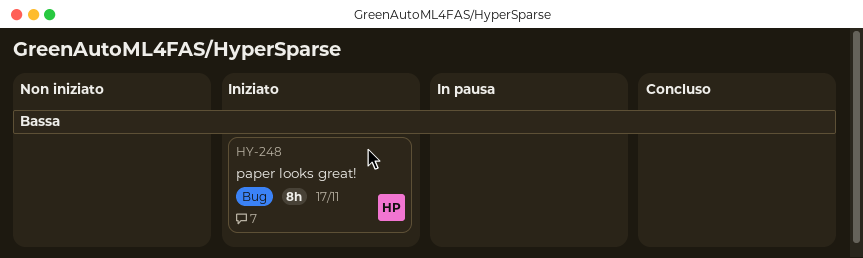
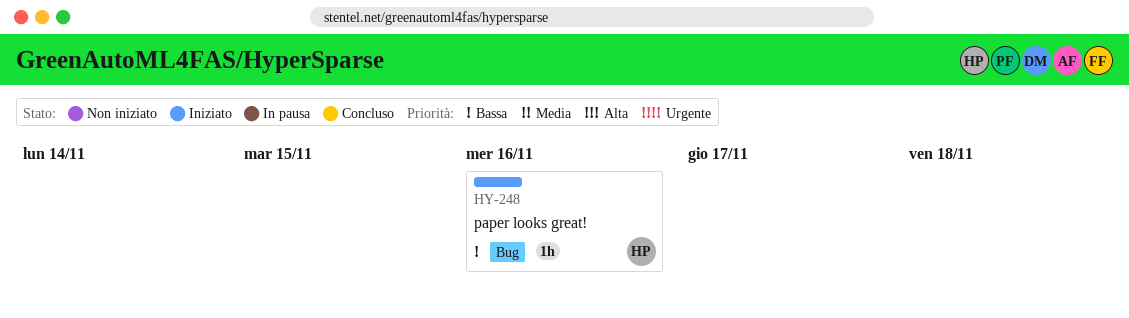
HY-248, estimate: 8h -> 1h
HY-248, due: Nov 17 -> Nov 16

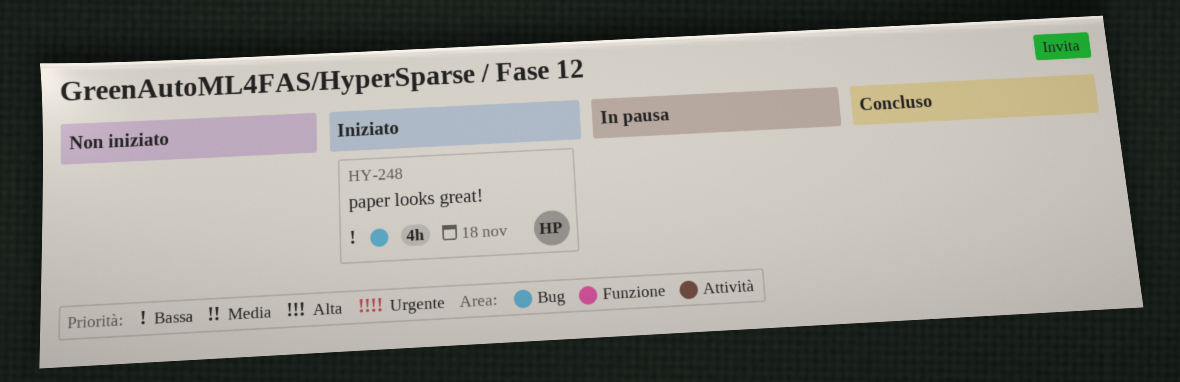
HY-248, estimate: 1h -> 4h
HY-248, due: Nov 16 -> Nov 18

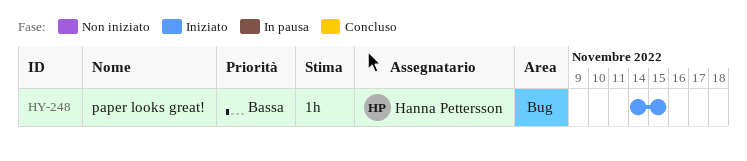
HY-248, estimate: 4h -> 1h
HY-248, due: Nov 18 -> Nov 15

